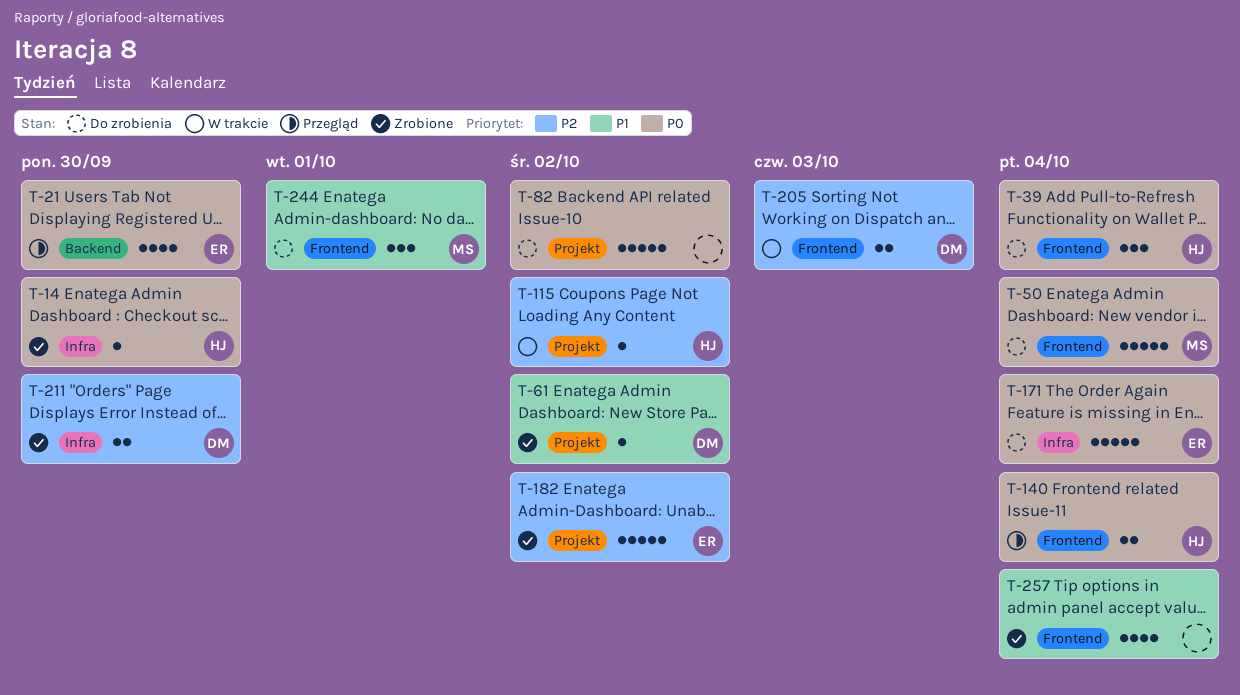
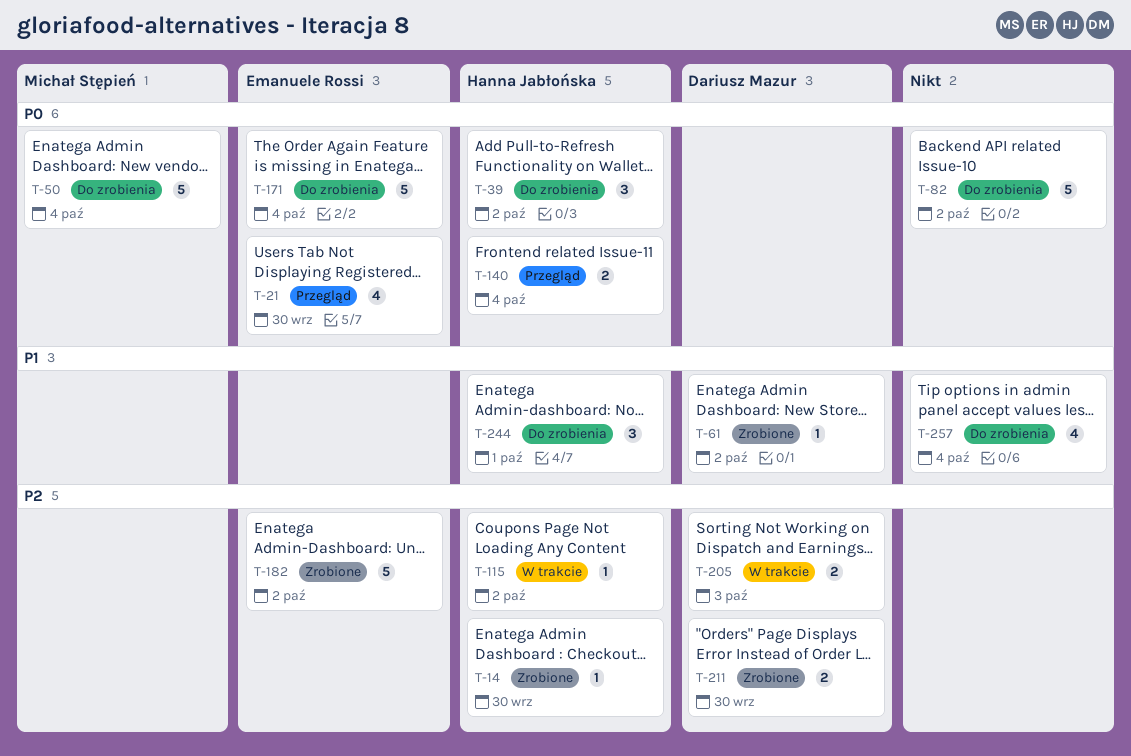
T-14, priority: P0 -> P2
T-39, due: Oct 4 -> Oct 2
T-244, owner: Michał Stępień -> Hanna Jabłońska
T-257, status: Zrobione -> Do zrobienia

